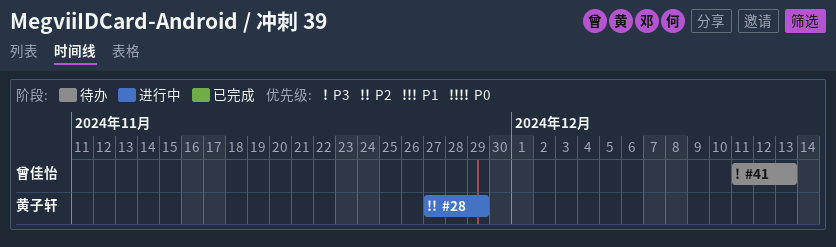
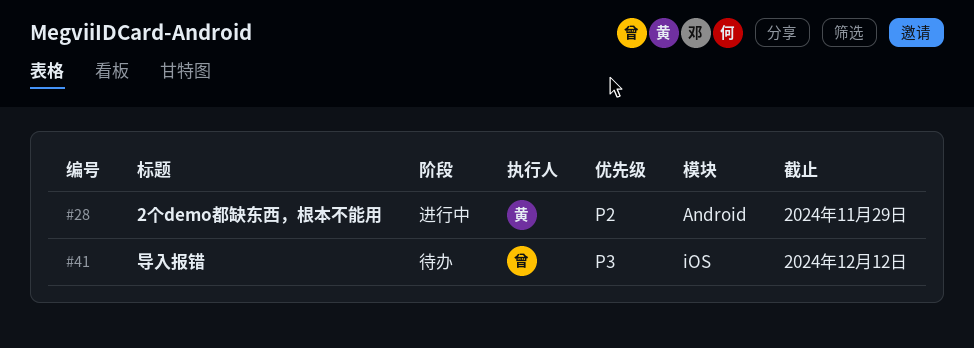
#41, due: Dec 13 -> Dec 12

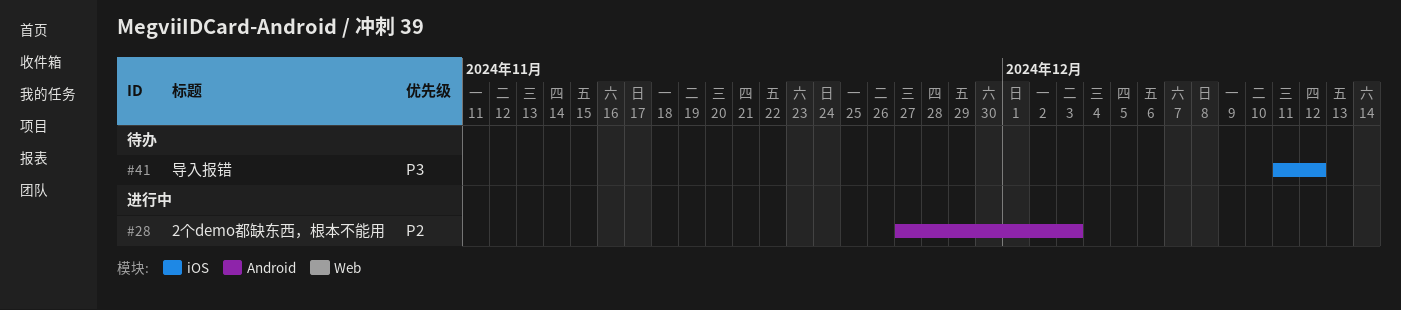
#28, due: Nov 29 -> Dec 3

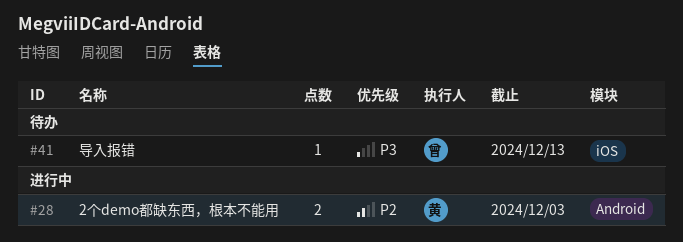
#41, due: Dec 12 -> Dec 13

